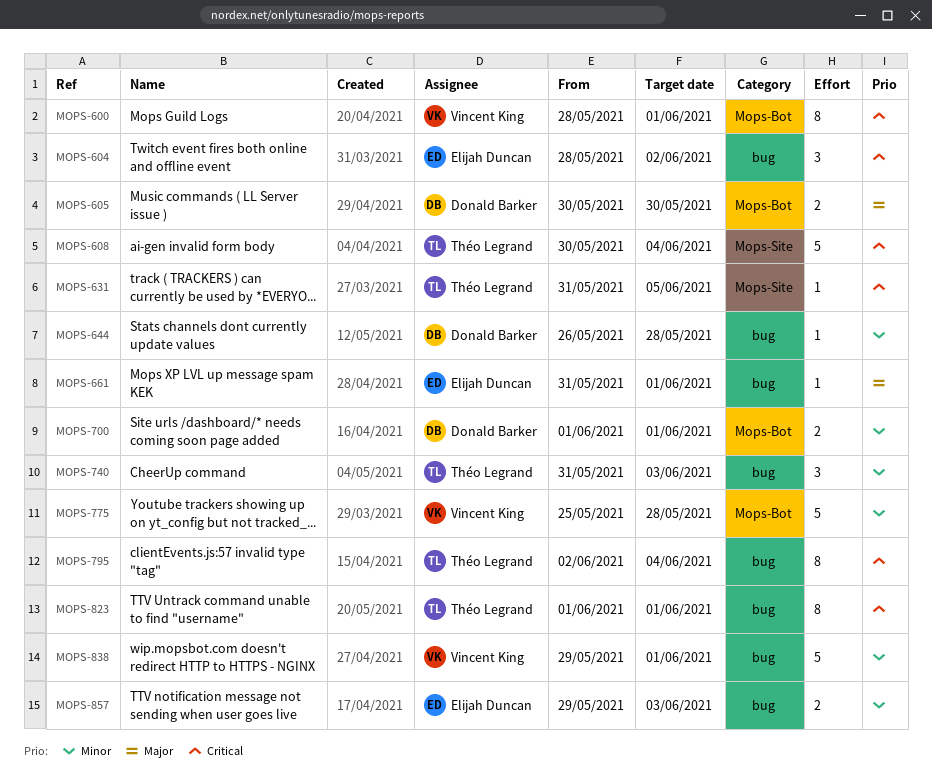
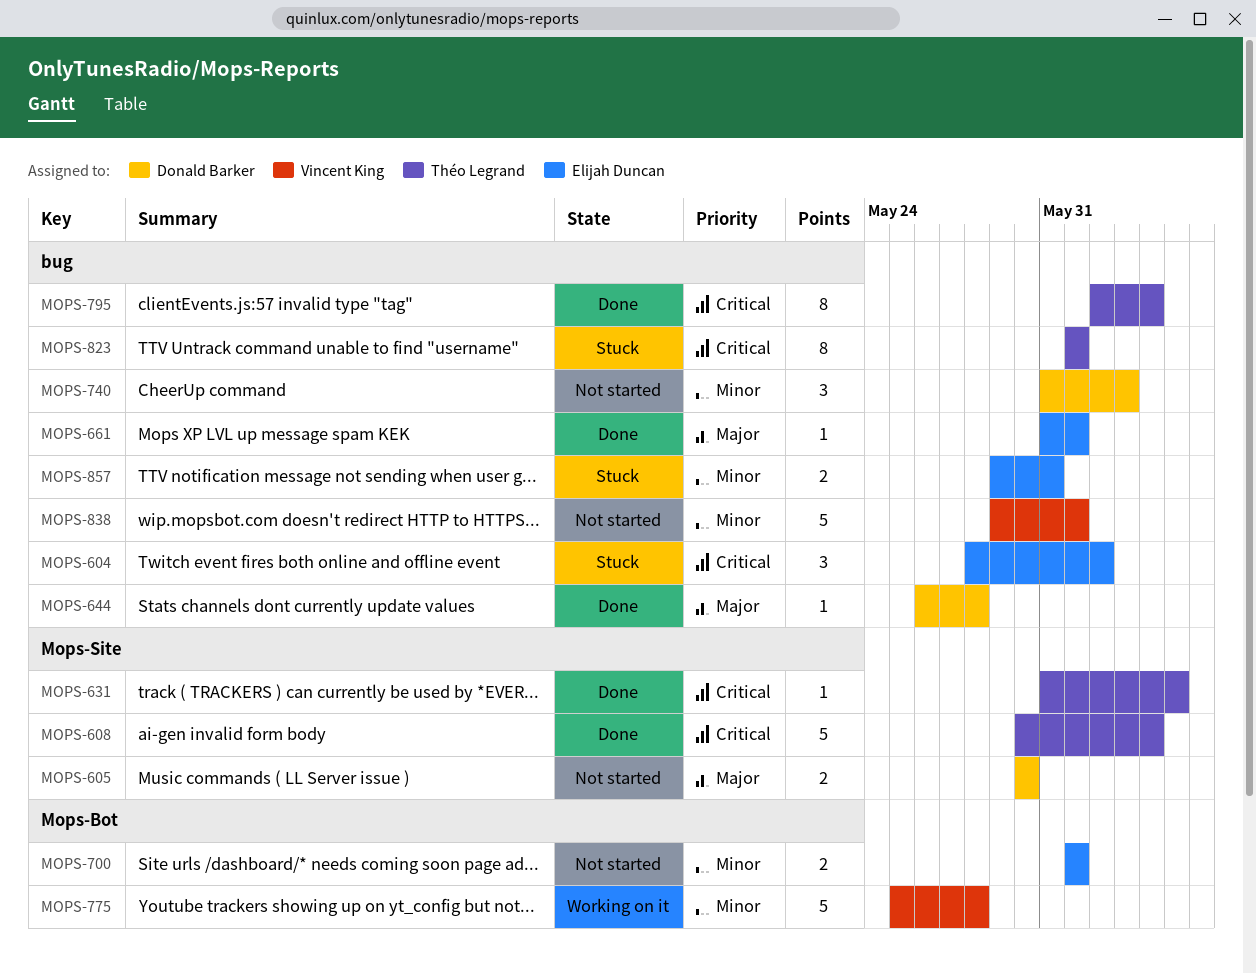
MOPS-600: present -> none
MOPS-605, label: Mops-Bot -> Mops-Site
MOPS-644, priority: Minor -> Major
MOPS-700, owner: Donald Barker -> Elijah Duncan
MOPS-740, owner: Théo Legrand -> Donald Barker
MOPS-857, due: Jun 3 -> May 31

